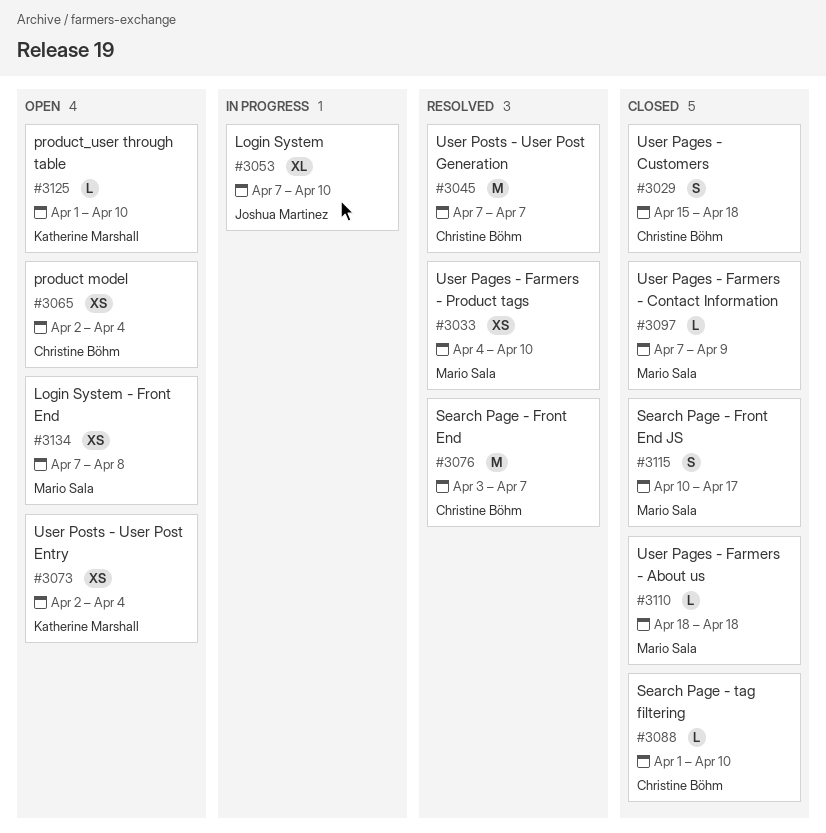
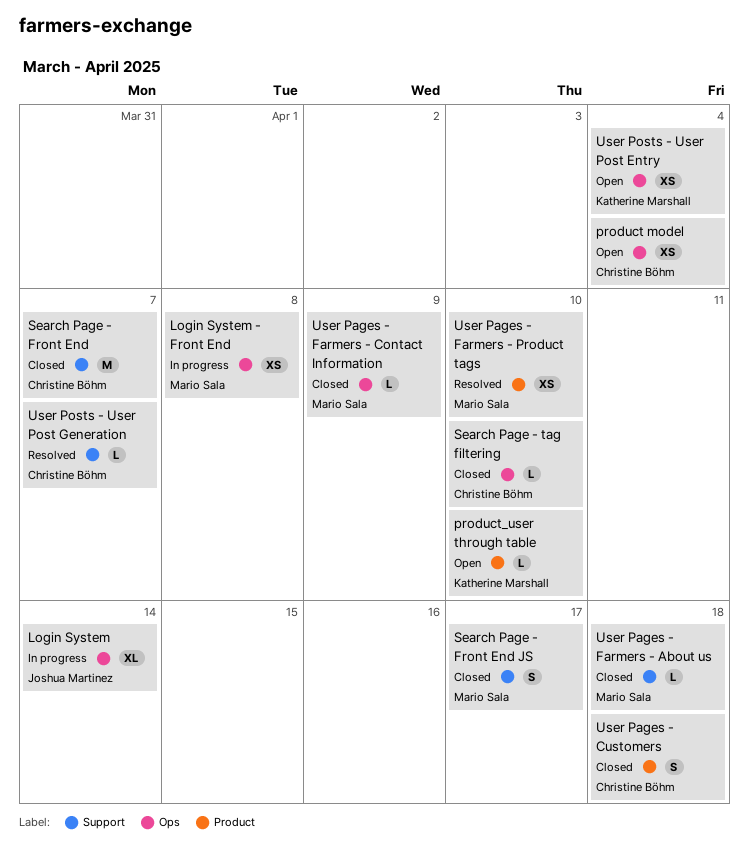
Login System, due: Apr 10 -> Apr 14
Login System - Front End, status: Open -> In progress
Search Page - Front End, status: Resolved -> Closed
User Posts - User Post Generation, estimate: M -> L

